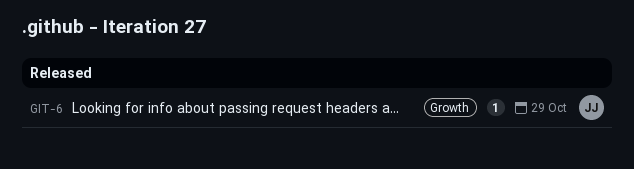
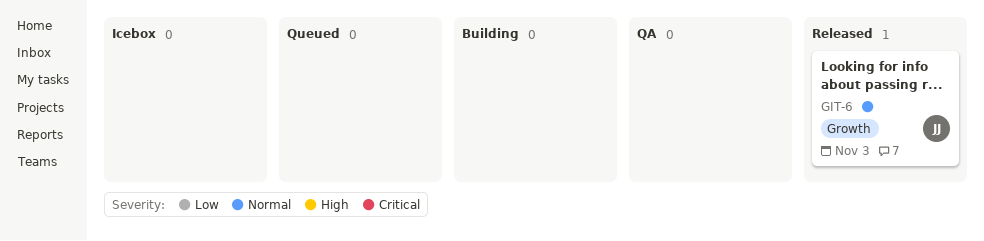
GIT-6, due: Oct 29 -> Nov 3

